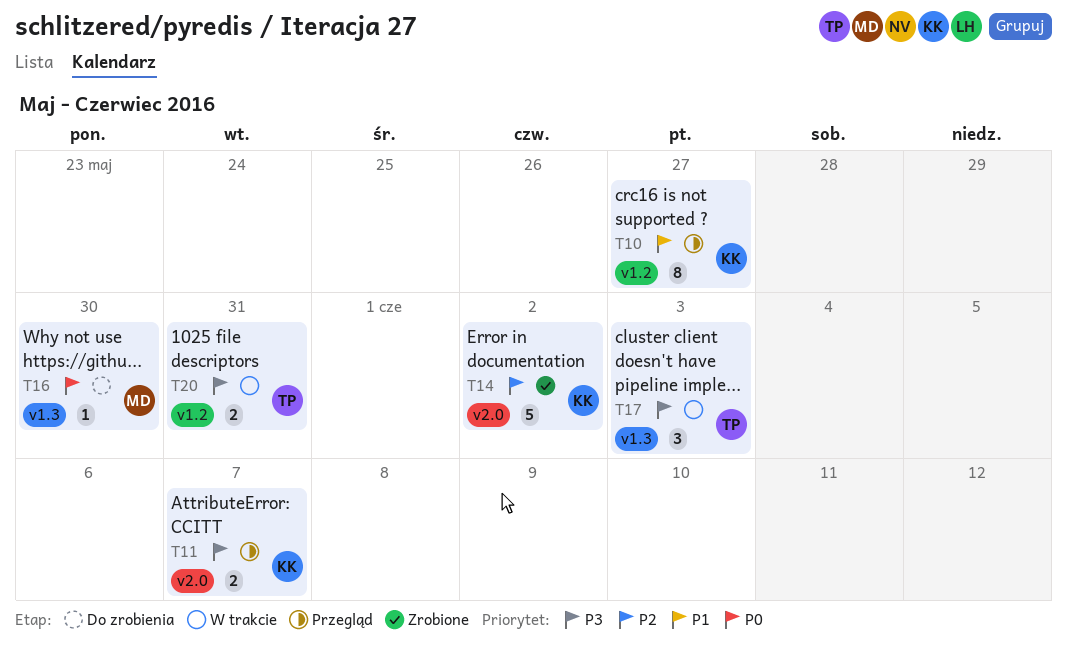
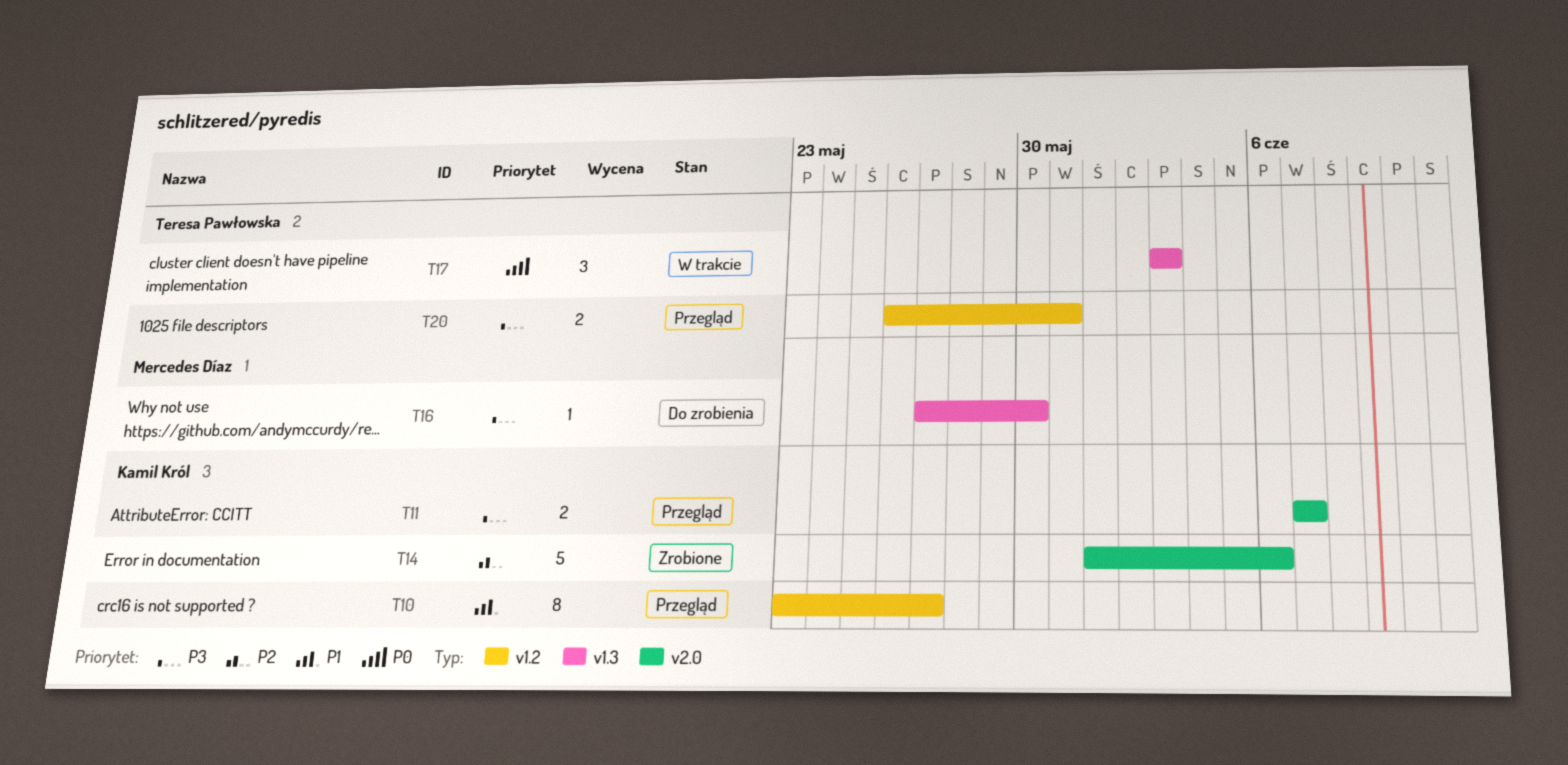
T14, due: Jun 2 -> Jun 6
T16, priority: P0 -> P3
T17, priority: P3 -> P0
T20, status: W trakcie -> Przegląd

